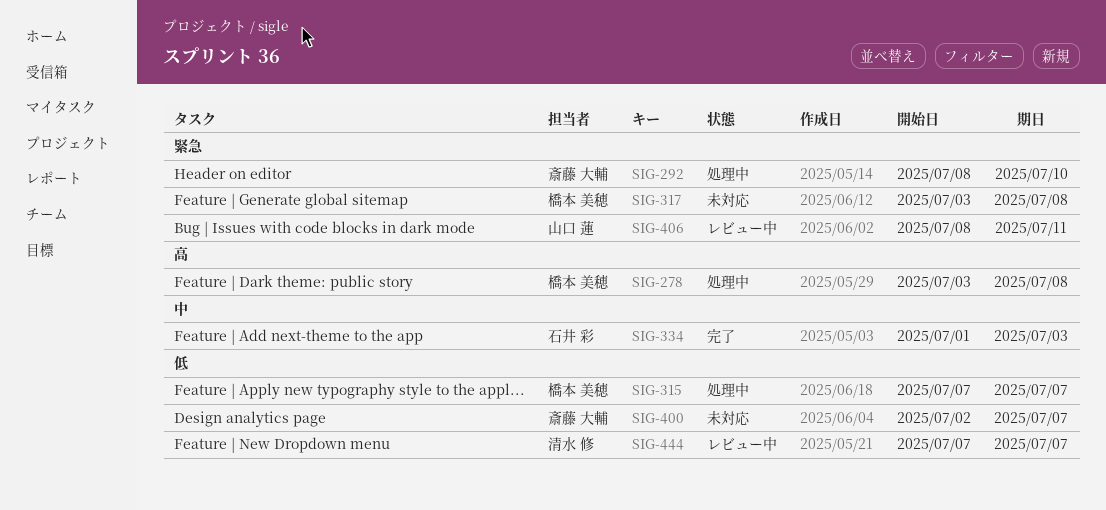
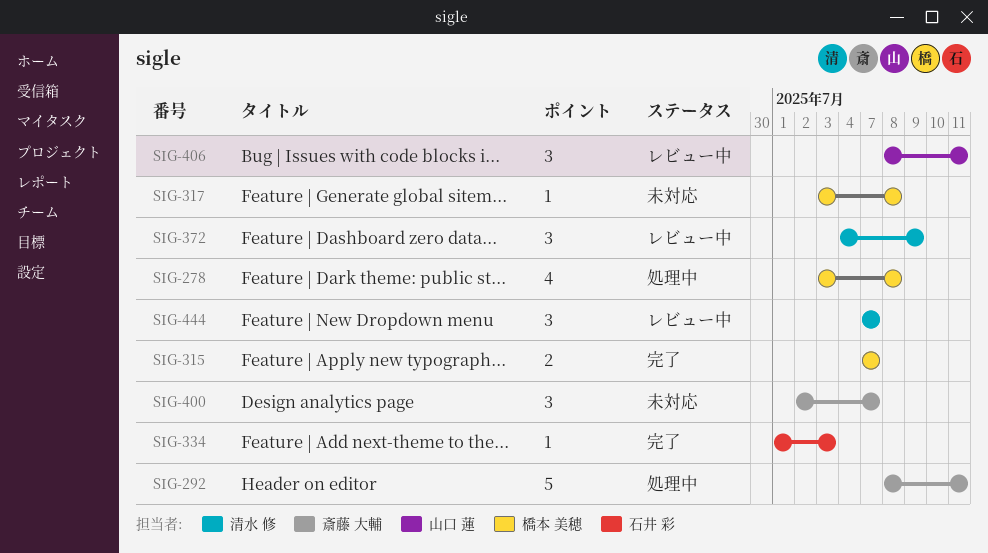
SIG-292, due: Jul 10 -> Jul 11
SIG-315, status: 処理中 -> 完了
SIG-372: none -> present

